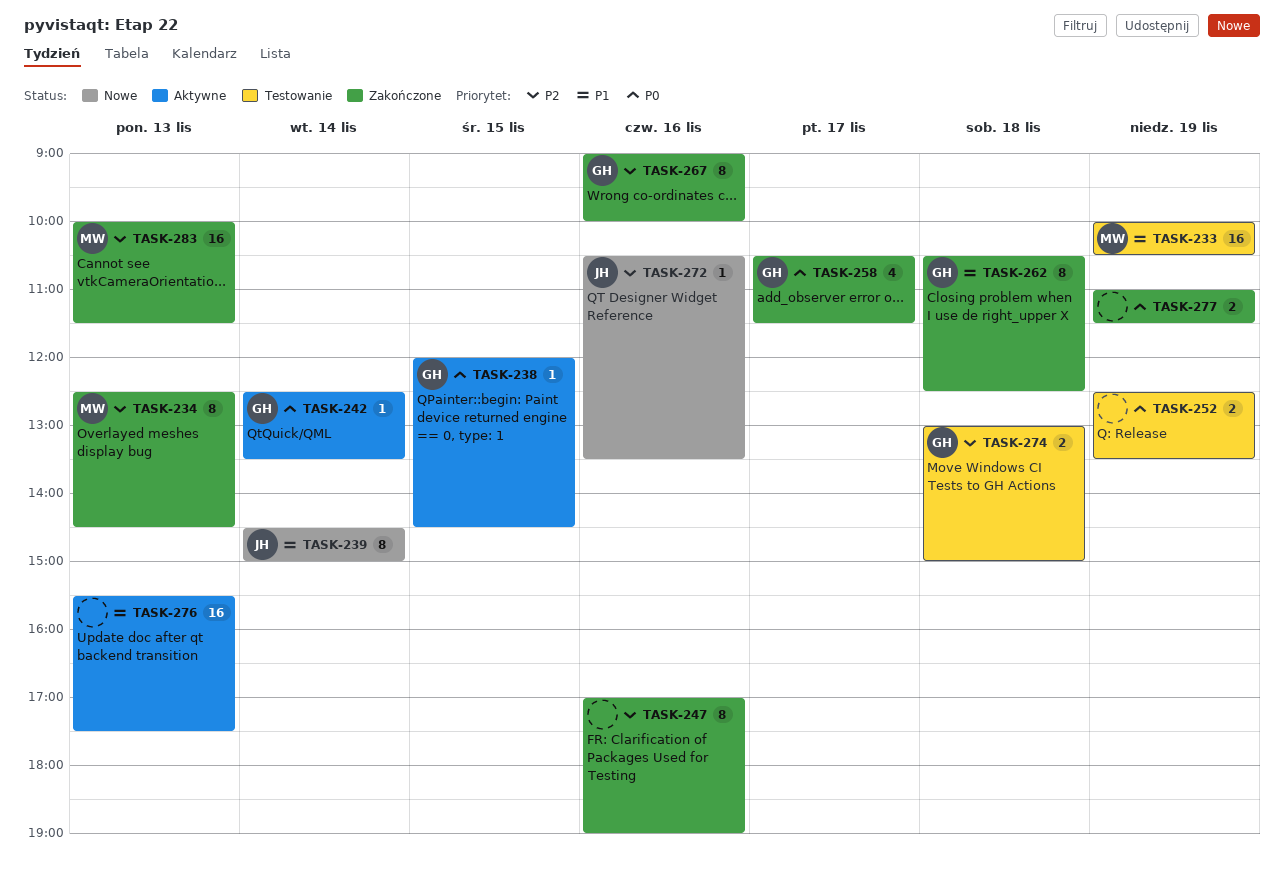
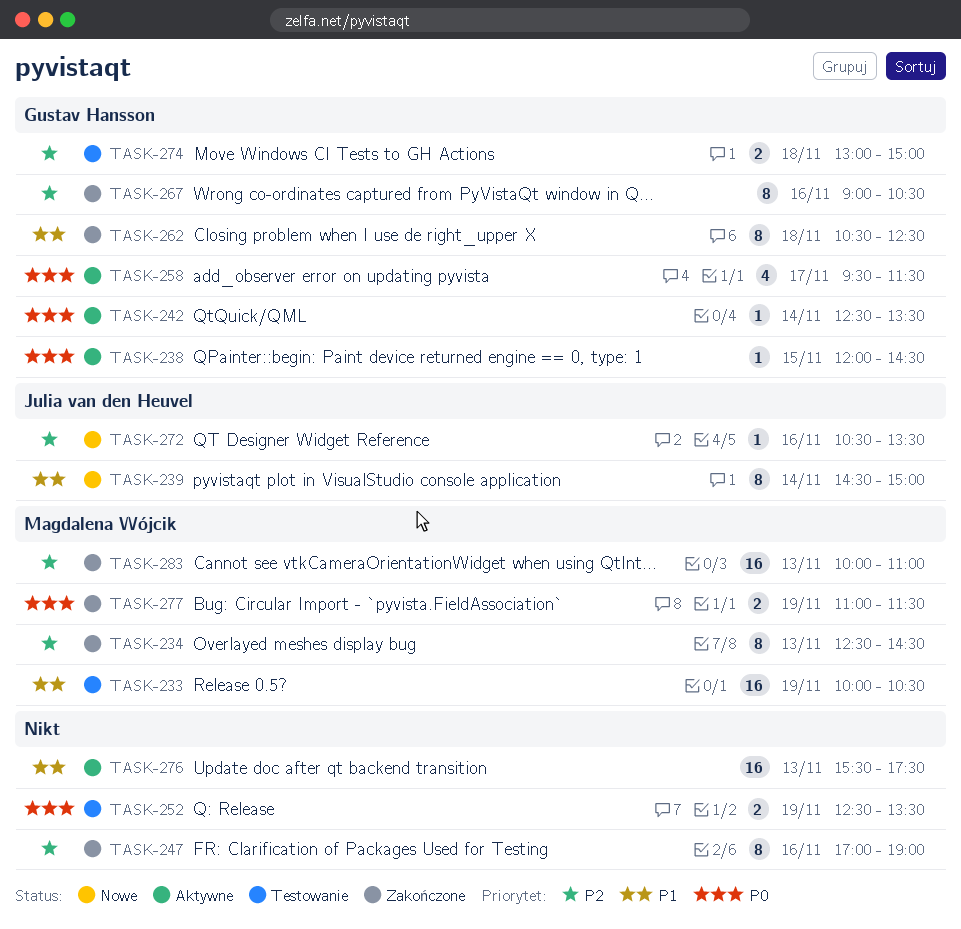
TASK-258, status: Zakończone -> Aktywne
TASK-258, begins: 10:30 -> 09:30
TASK-267, ends: 10:00 -> 10:30
TASK-277, owner: none -> Magdalena Wójcik
TASK-283, ends: 11:30 -> 11:00

